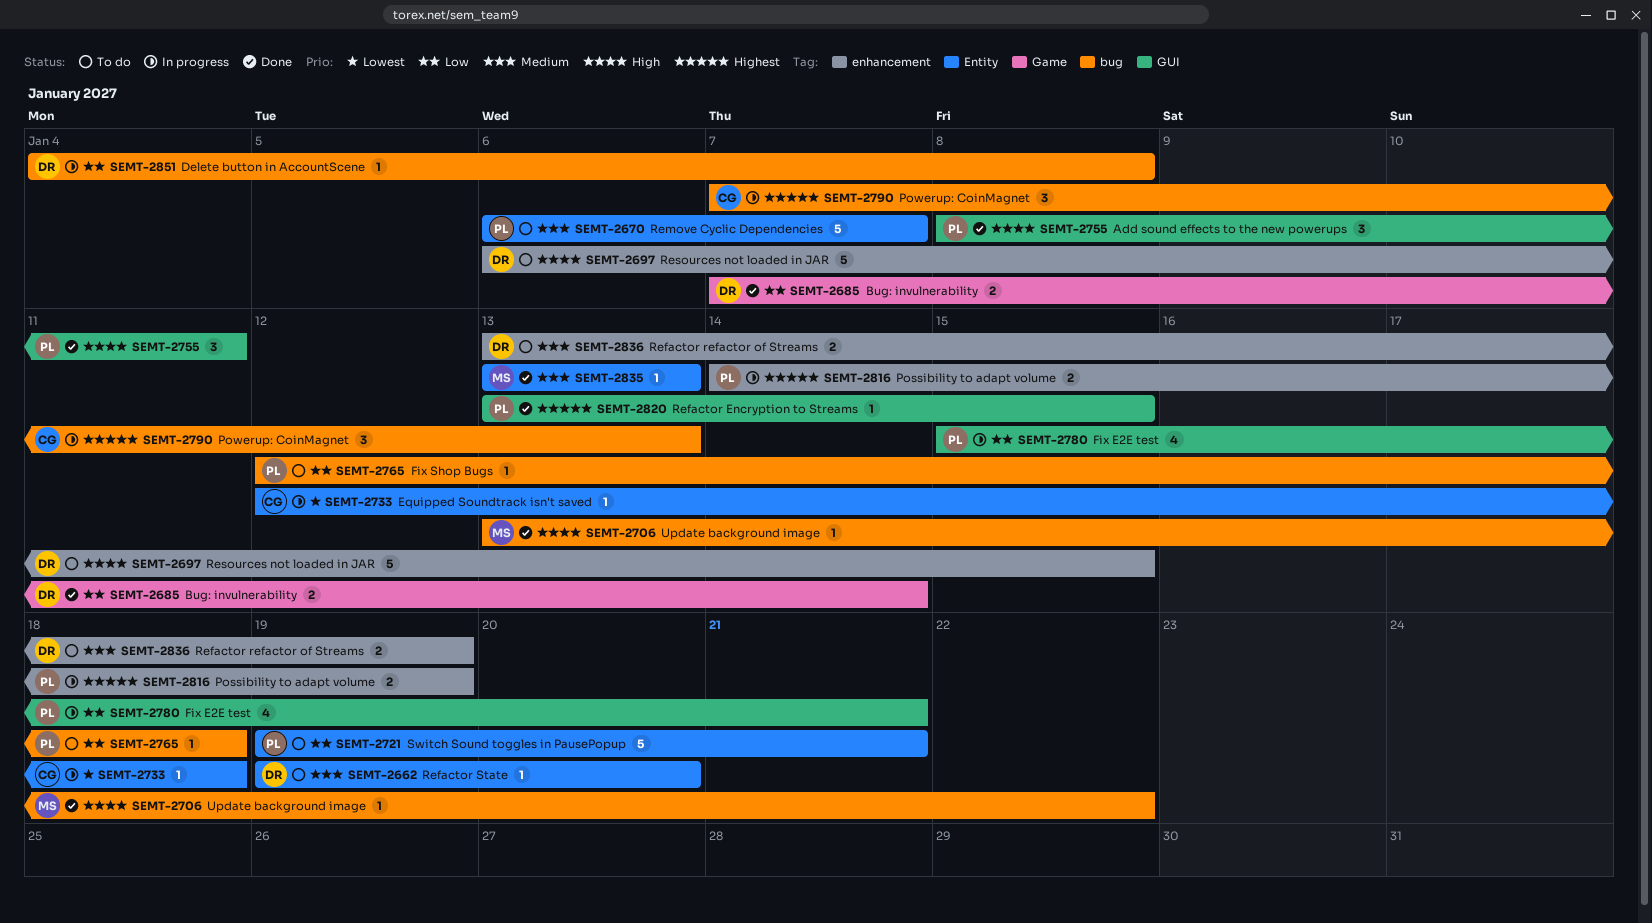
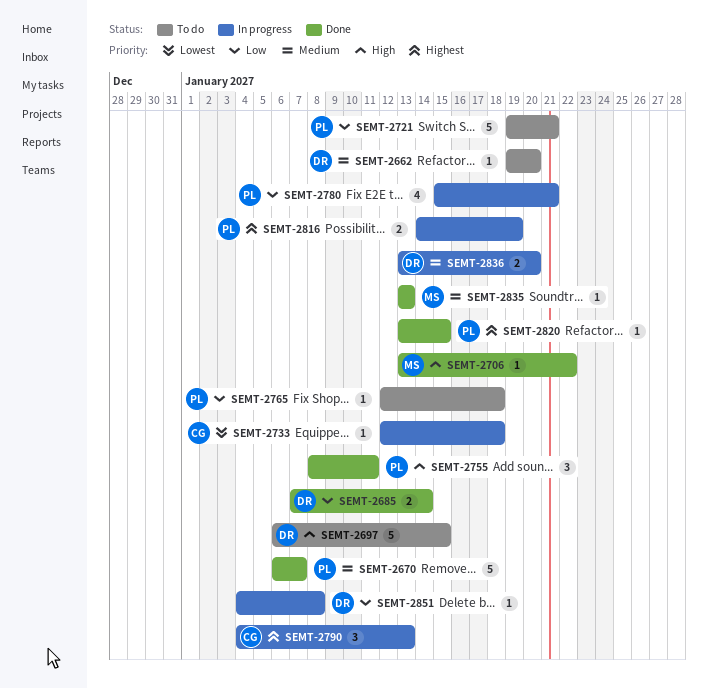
SEMT-2670, status: To do -> Done
SEMT-2790, start: Jan 7 -> Jan 4
SEMT-2836, status: To do -> In progress
SEMT-2836, due: Jan 19 -> Jan 20

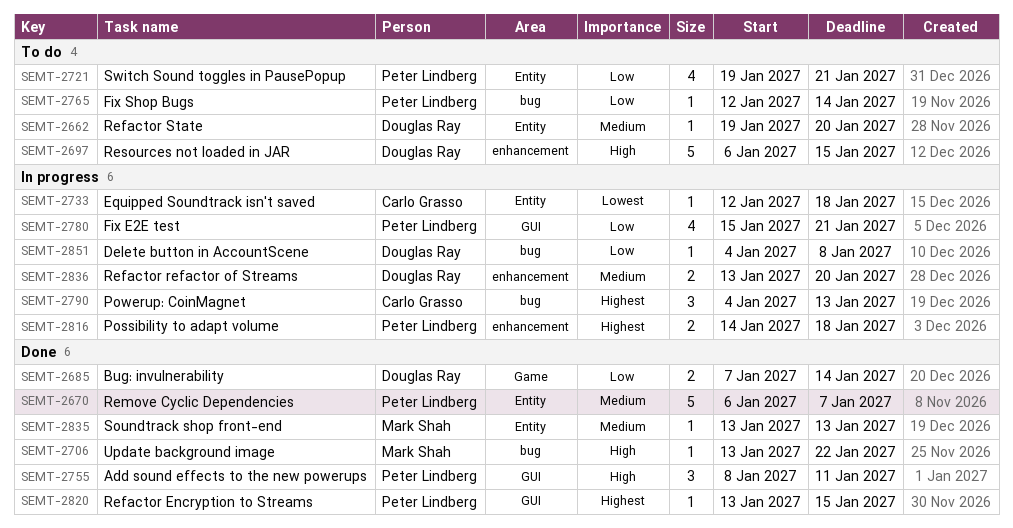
SEMT-2721, estimate: 5 -> 4
SEMT-2765, due: Jan 18 -> Jan 14
SEMT-2816, due: Jan 19 -> Jan 18

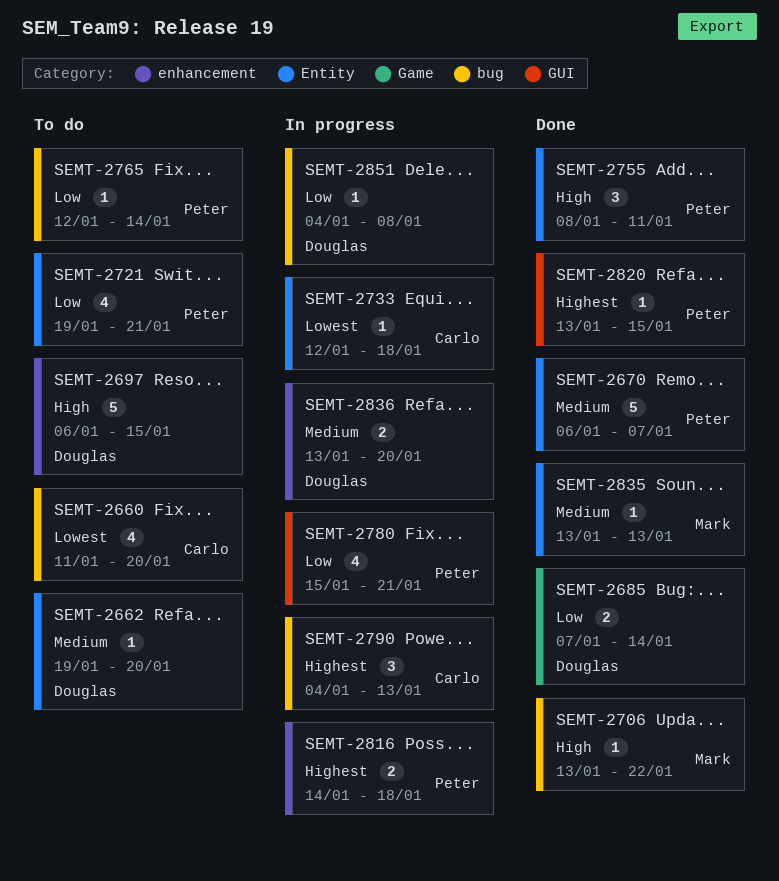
SEMT-2660: none -> present
SEMT-2755, label: GUI -> Entity

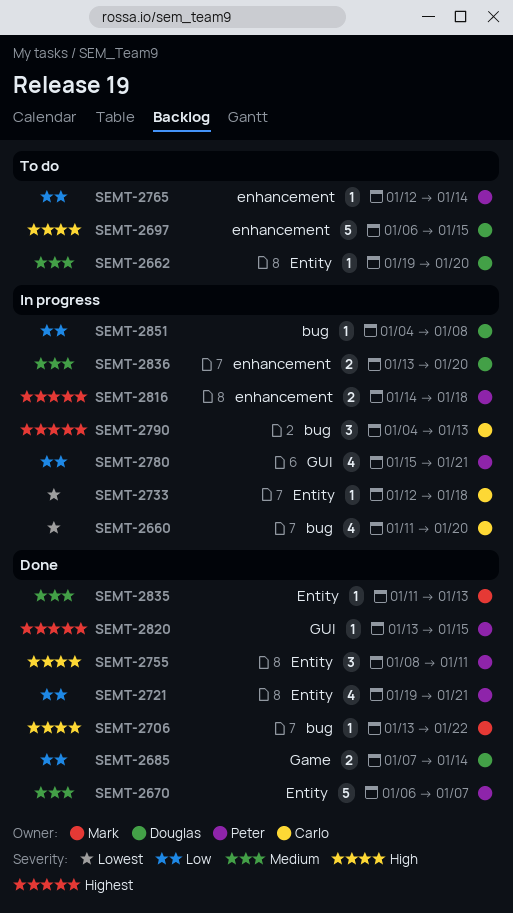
SEMT-2660, status: To do -> In progress
SEMT-2721, status: To do -> Done
SEMT-2765, label: bug -> enhancement
SEMT-2835, start: Jan 13 -> Jan 11

